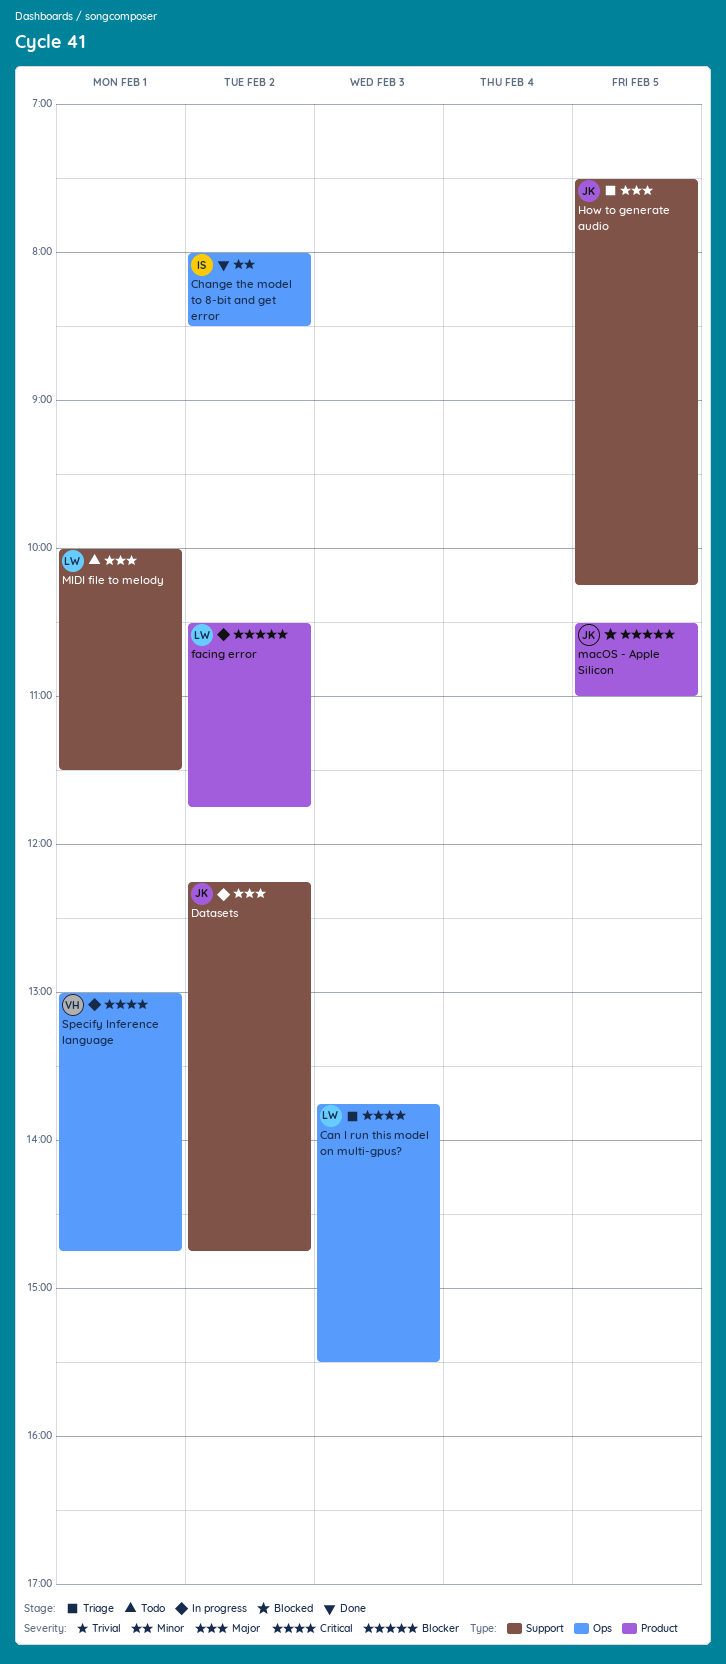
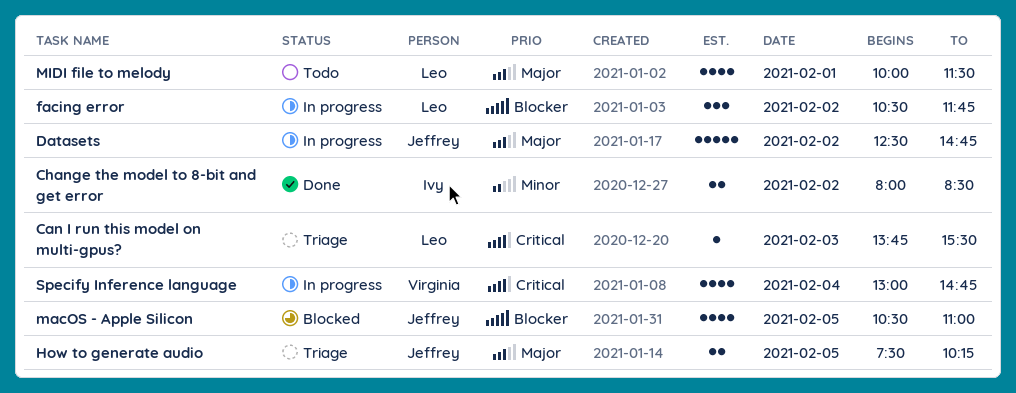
Datasets, begins: 12:15 -> 12:30
Specify Inference language, day: Feb 1 -> Feb 4

